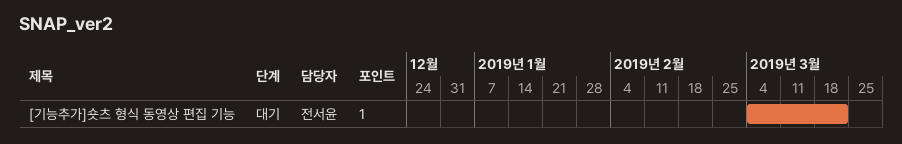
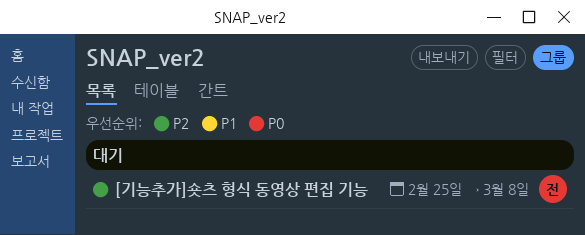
[기능추가]숏츠 형식 동영상 편집 기능, start: Mar 4 -> Feb 25
[기능추가]숏츠 형식 동영상 편집 기능, due: Mar 22 -> Mar 8

